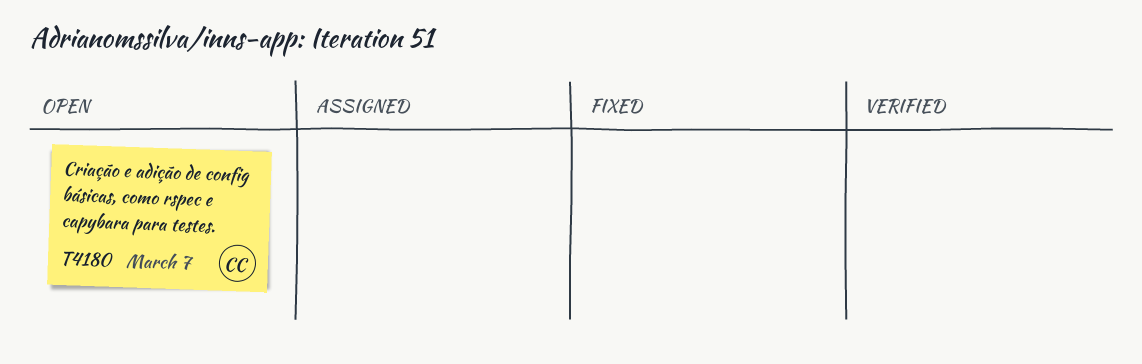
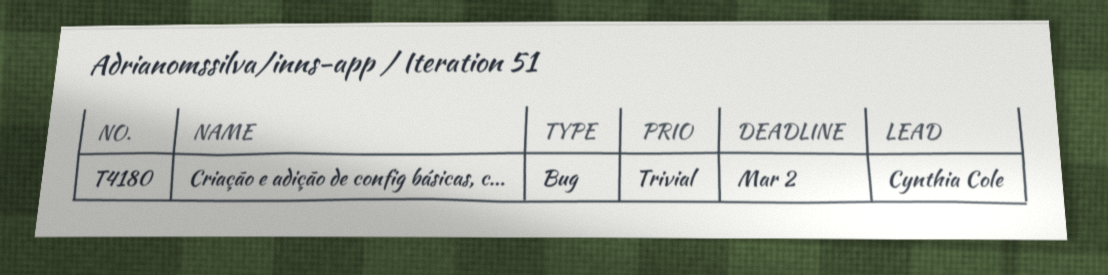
T4180, due: Mar 7 -> Mar 2

